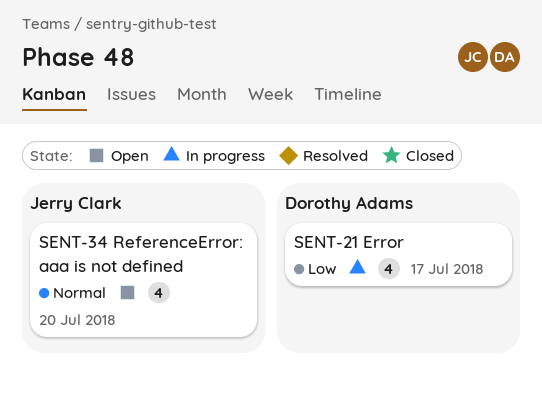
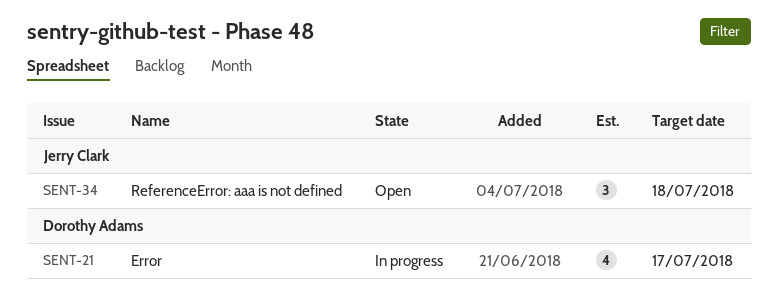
SENT-34, estimate: 4 -> 3
SENT-34, due: Jul 20 -> Jul 18

